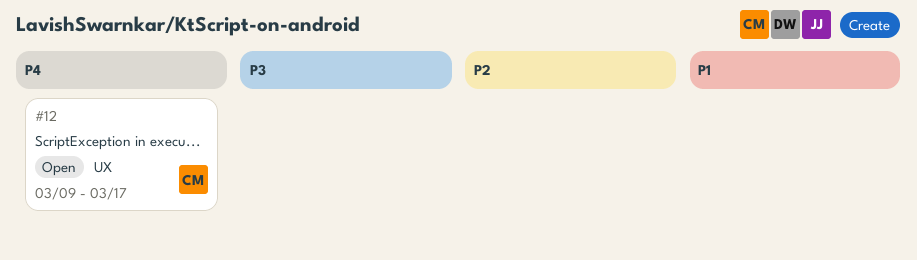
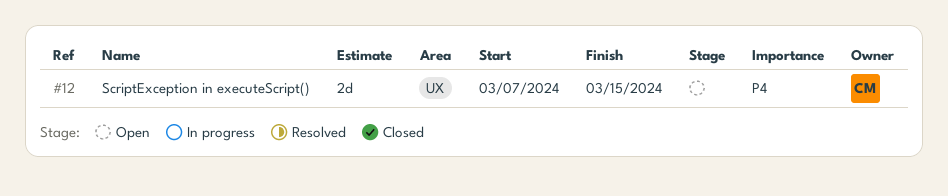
#12, start: Mar 9 -> Mar 7
#12, due: Mar 17 -> Mar 15

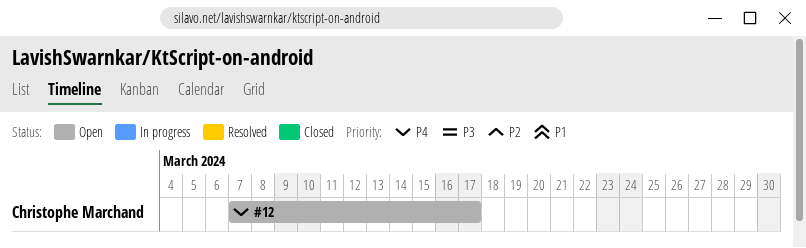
#12, due: Mar 15 -> Mar 17

